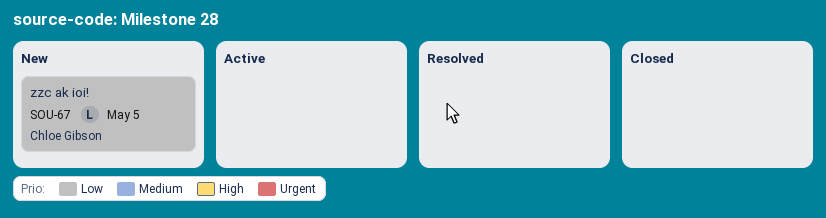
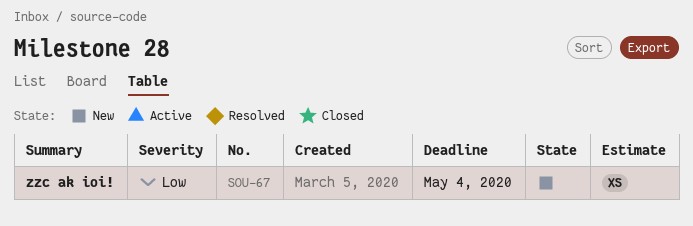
SOU-67, estimate: L -> XS
SOU-67, due: May 5 -> May 4

